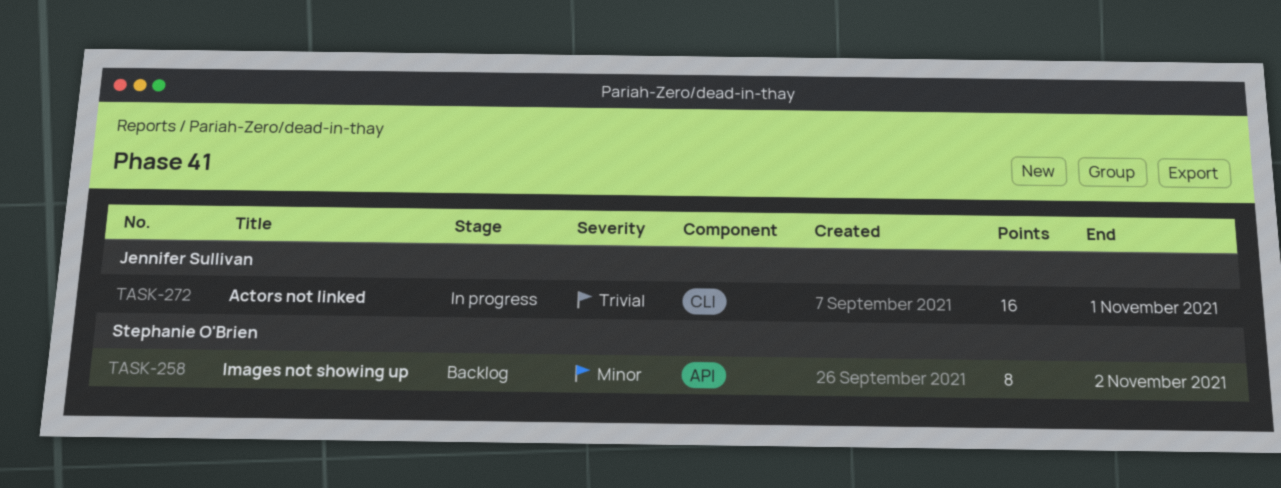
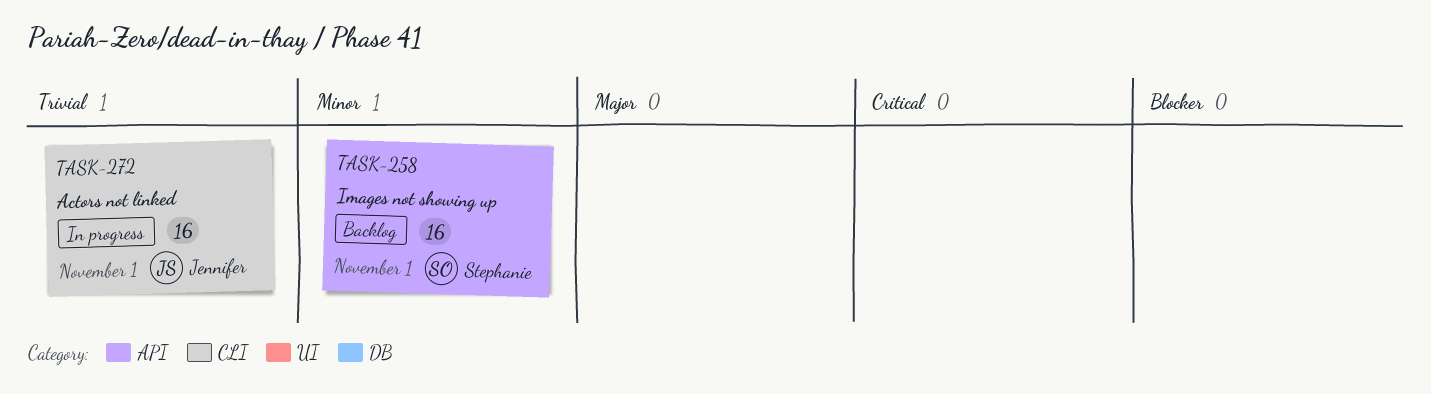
TASK-258, estimate: 8 -> 16
TASK-258, due: Nov 2 -> Nov 1

